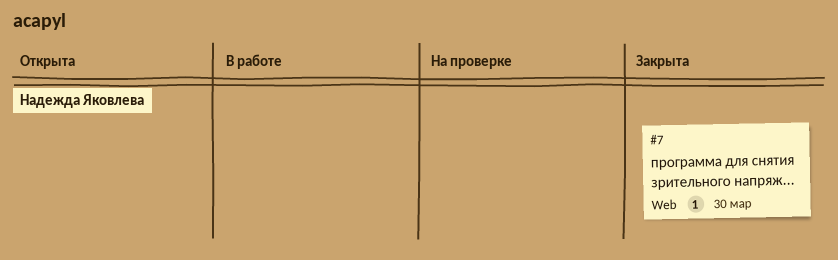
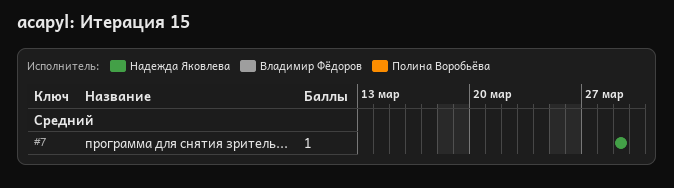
#7, due: Mar 30 -> Mar 29

